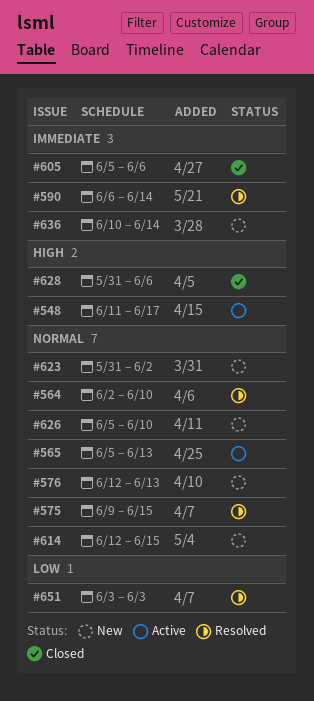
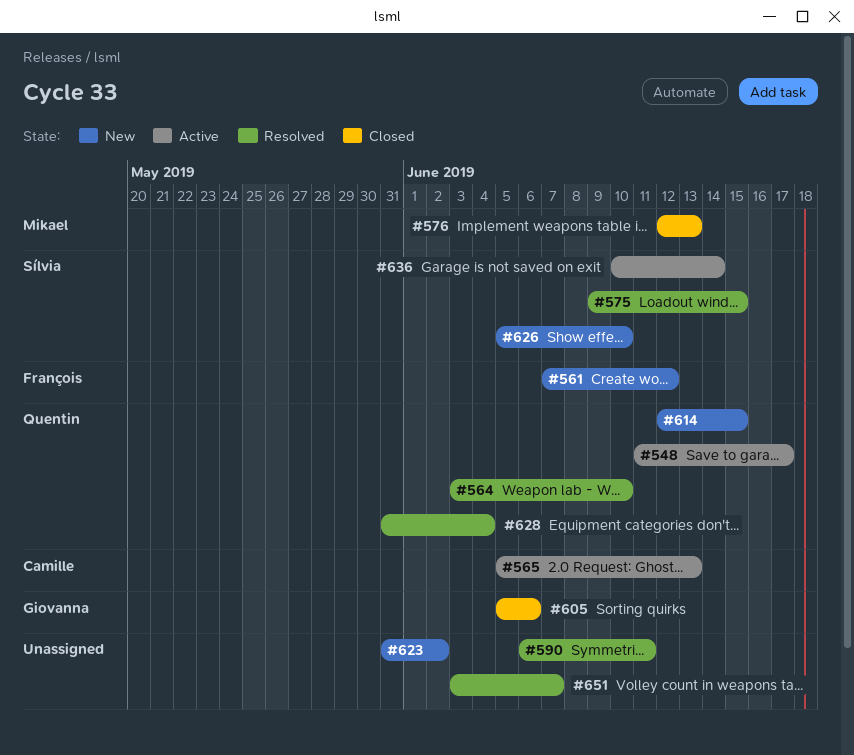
#561: none -> present
#564, start: Jun 2 -> Jun 3
#576, status: New -> Closed
#590, due: Jun 14 -> Jun 11
#628, status: Closed -> Resolved
#628, due: Jun 6 -> Jun 4
#636, status: New -> Active
#651, due: Jun 3 -> Jun 7

